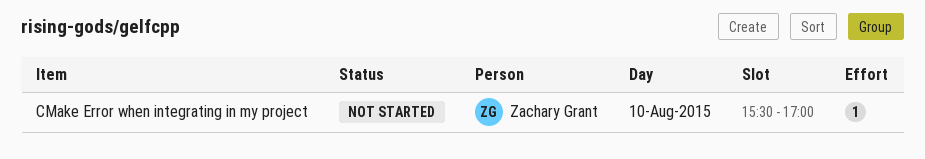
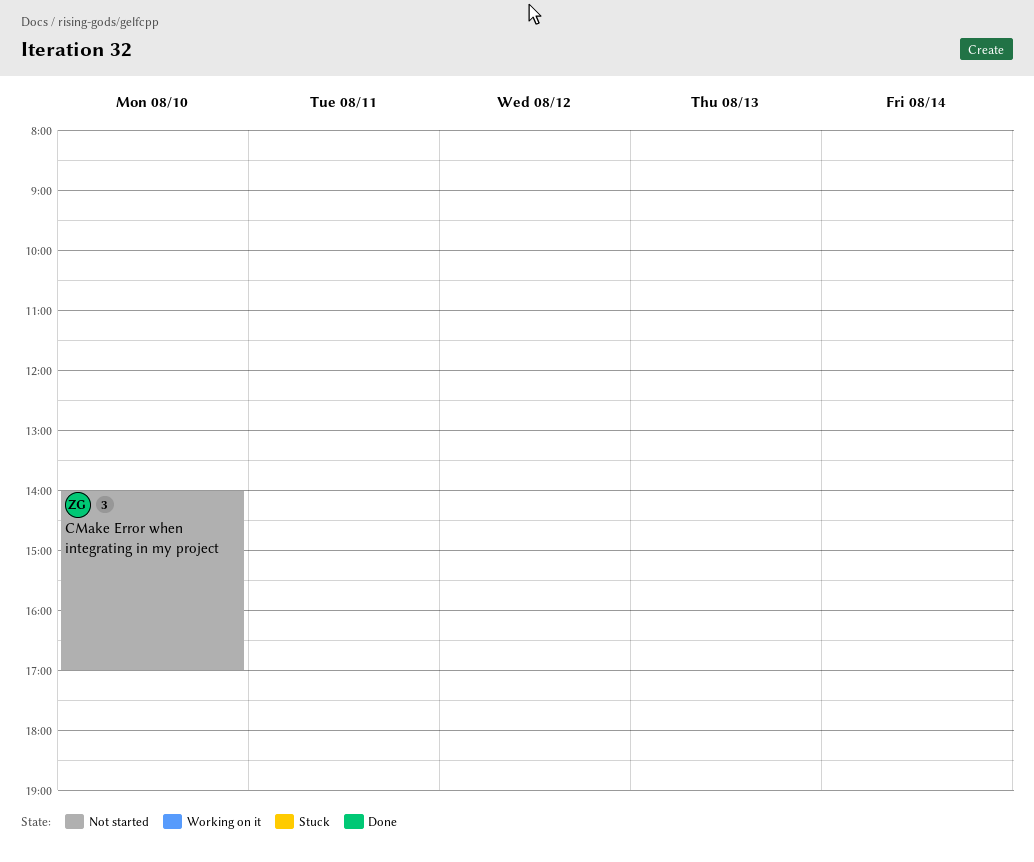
CMake Error when integrating in my project, estimate: 1 -> 3
CMake Error when integrating in my project, begins: 15:30 -> 14:00

